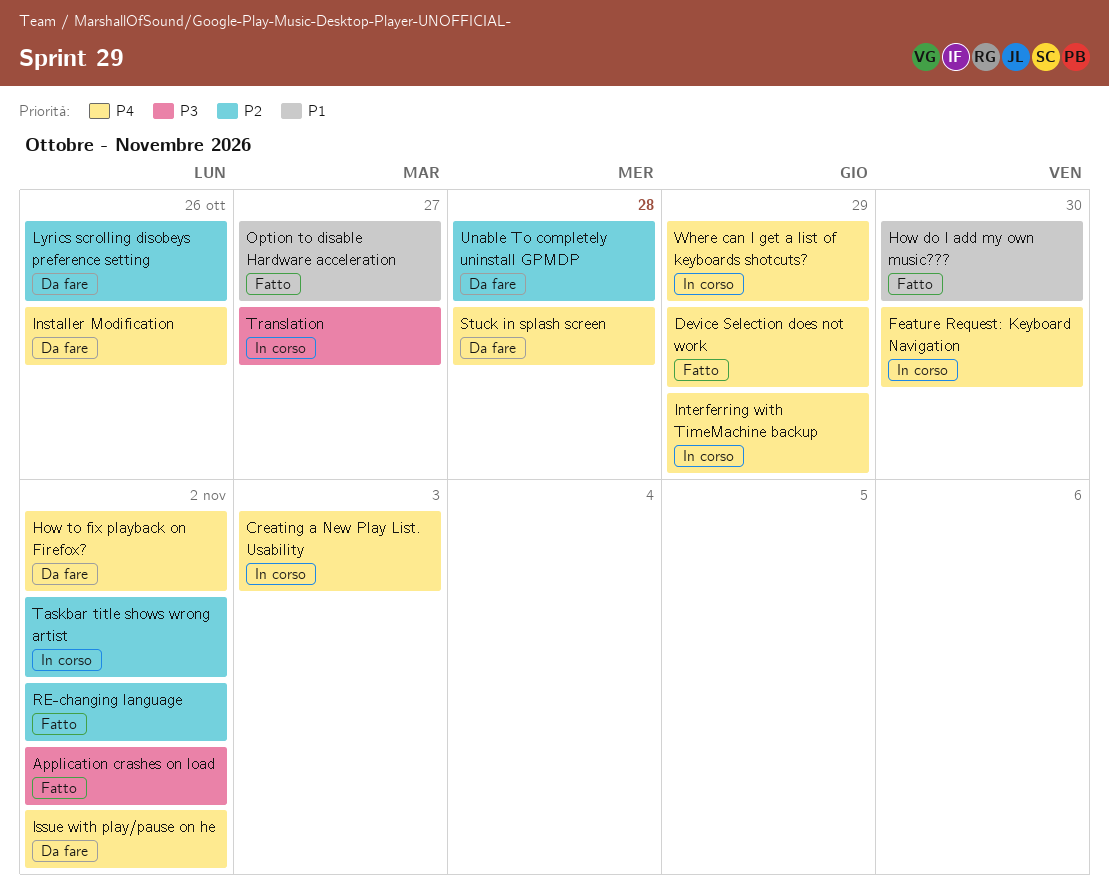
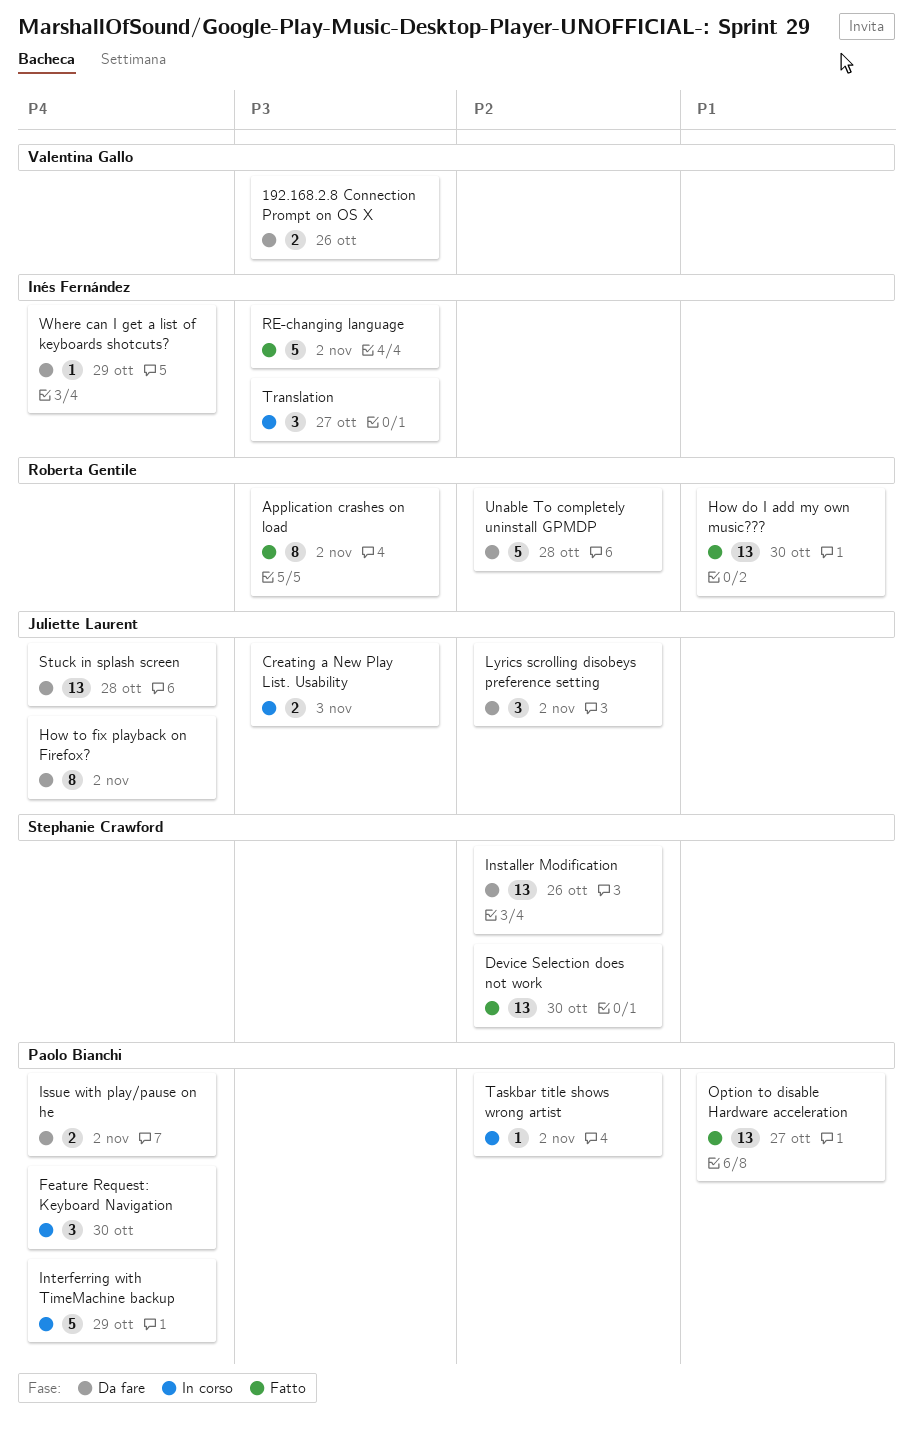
192.168.2.8 Connection Prompt on OS X: none -> present
Creating a New Play List. Usability, priority: P4 -> P3
Device Selection does not work, priority: P4 -> P2
Device Selection does not work, due: Oct 29 -> Oct 30
Installer Modification, priority: P4 -> P2
Lyrics scrolling disobeys preference setting, due: Oct 26 -> Nov 2
RE-changing language, priority: P2 -> P3
Where can I get a list of keyboards shotcuts?, status: In corso -> Da fare

